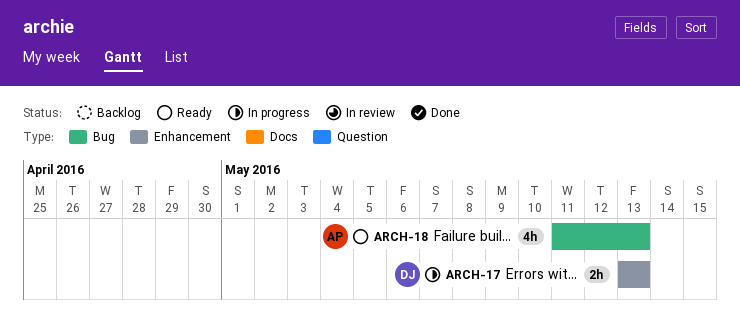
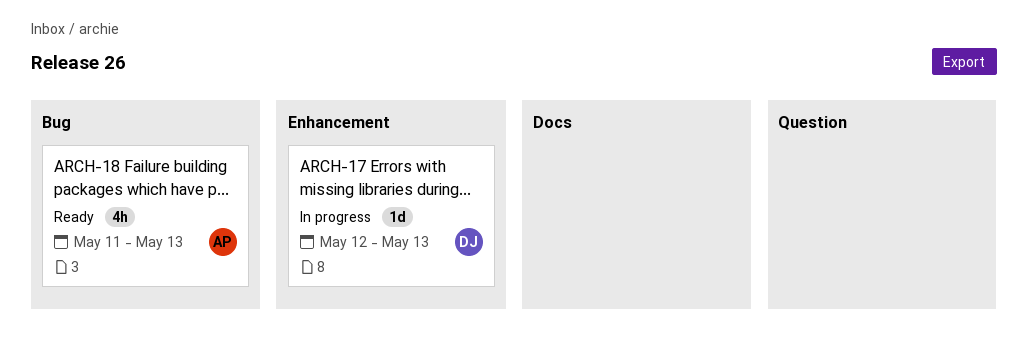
ARCH-17, estimate: 2h -> 1d
ARCH-17, start: May 13 -> May 12

